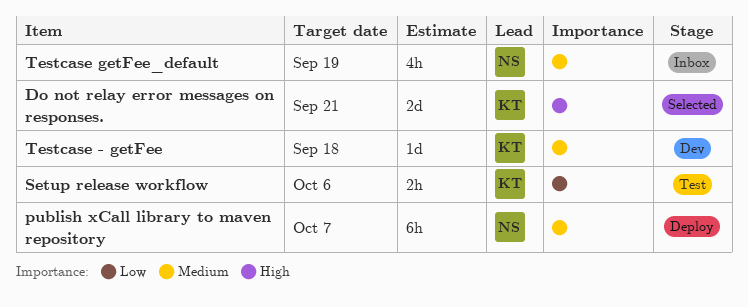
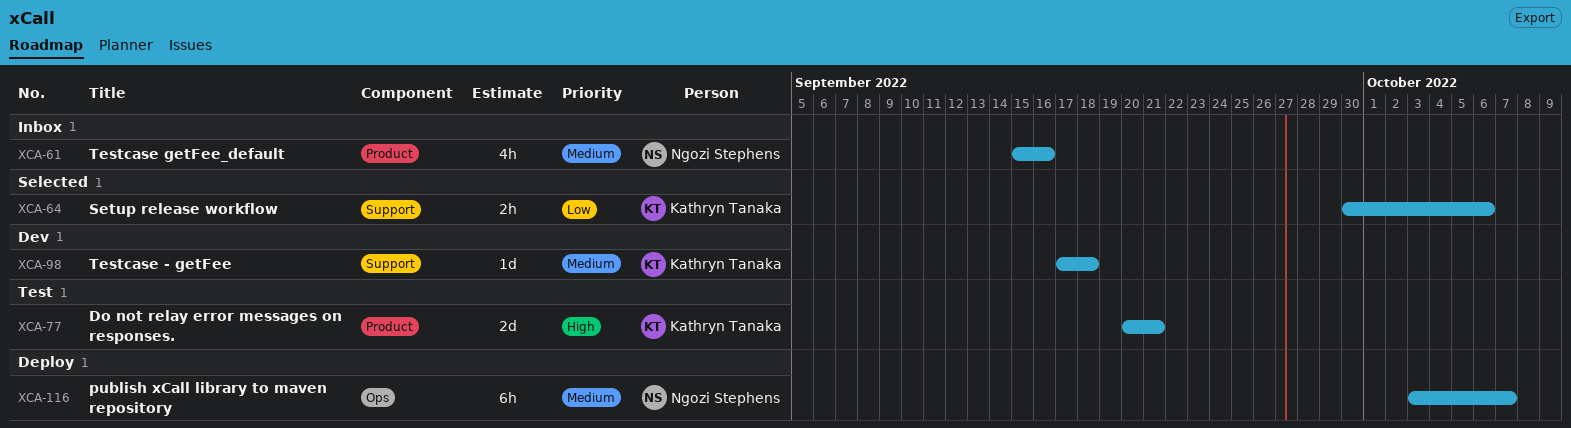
Do not relay error messages on responses., status: Selected -> Test
Setup release workflow, status: Test -> Selected
Testcase getFee_default, due: Sep 19 -> Sep 16

